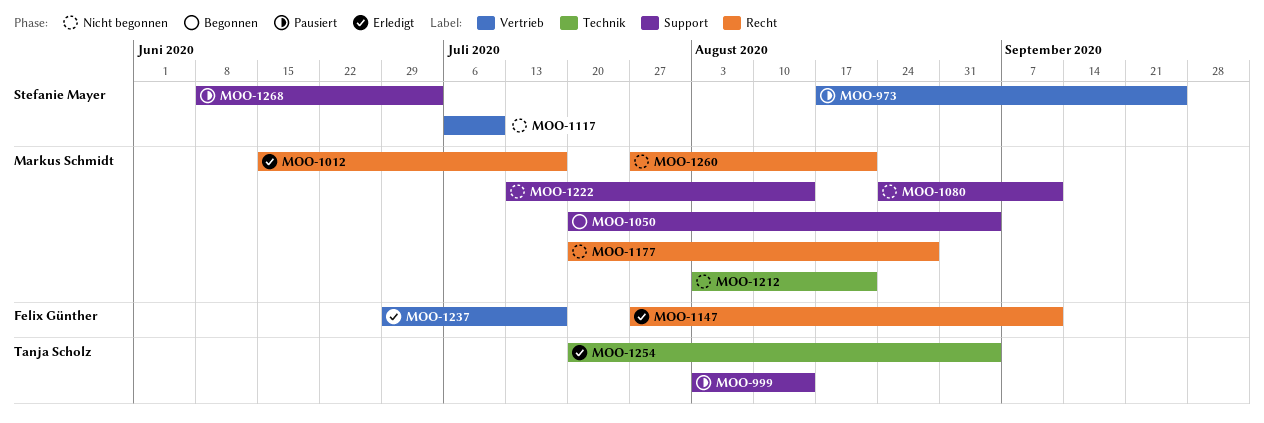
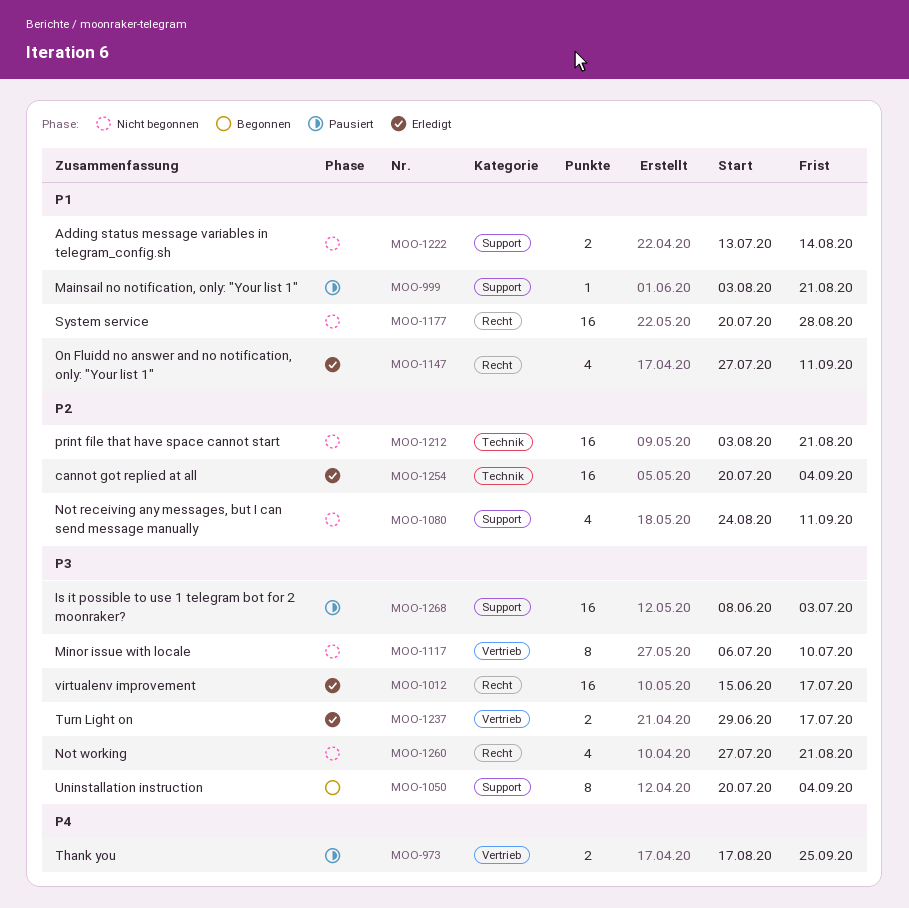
MOO-999, due: Aug 14 -> Aug 21

